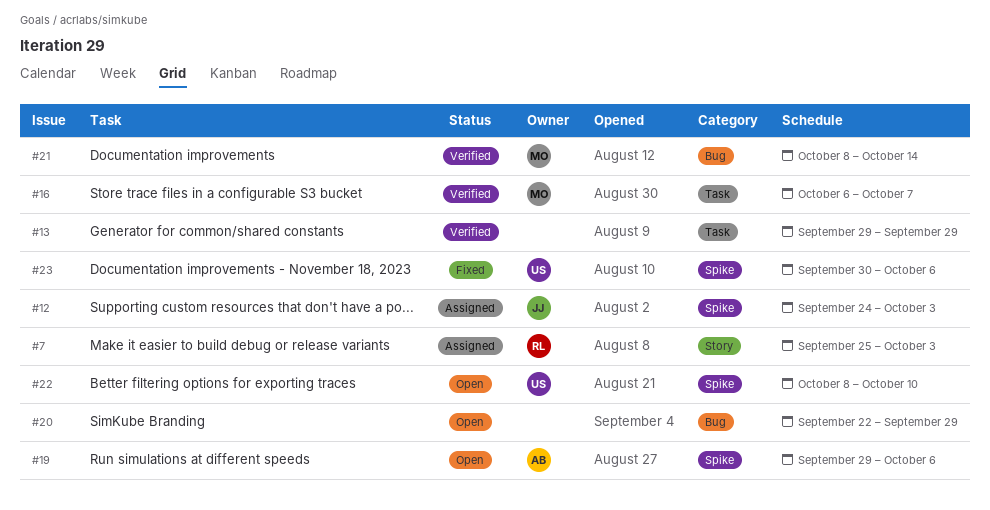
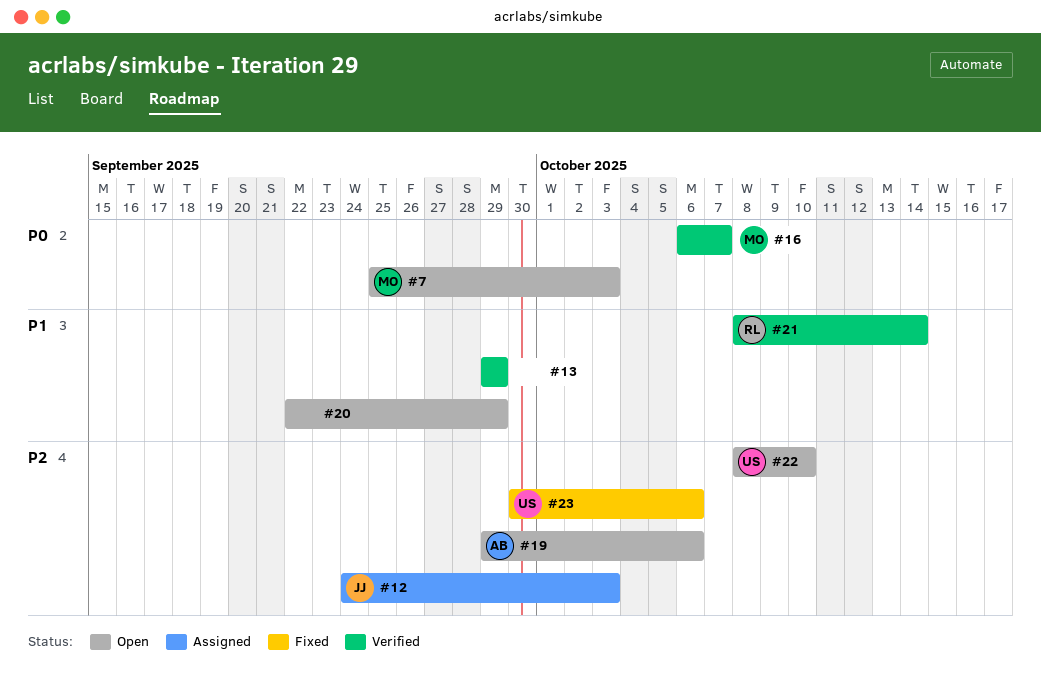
#7, status: Assigned -> Open
#7, owner: RL -> MO
#21, owner: MO -> RL

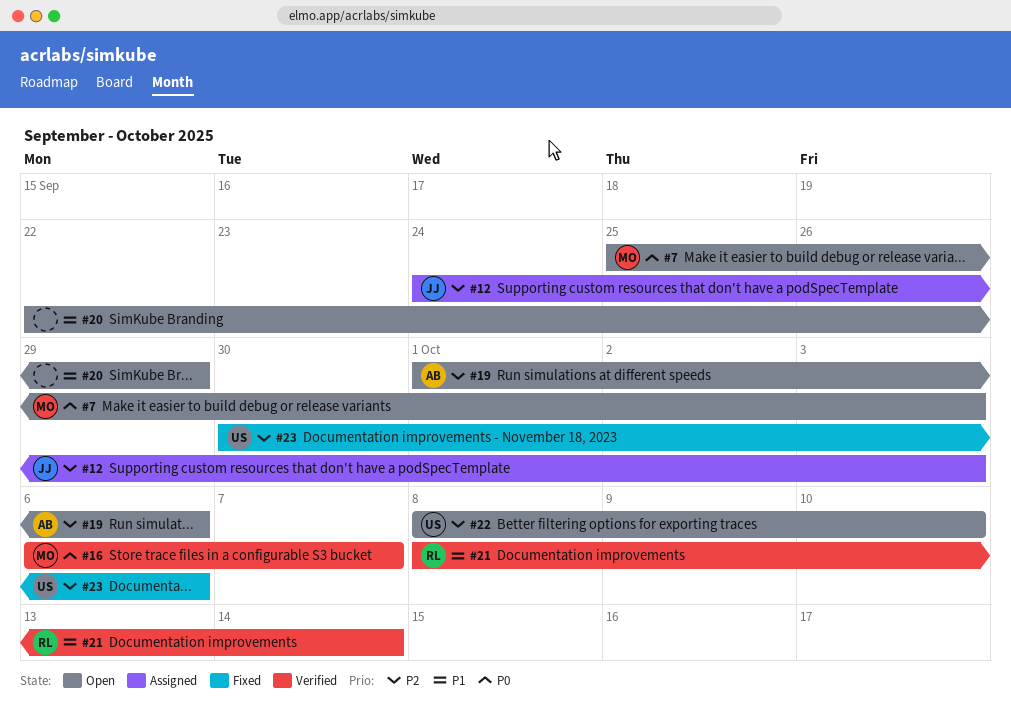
#13: present -> none
#19, start: Sep 29 -> Oct 1

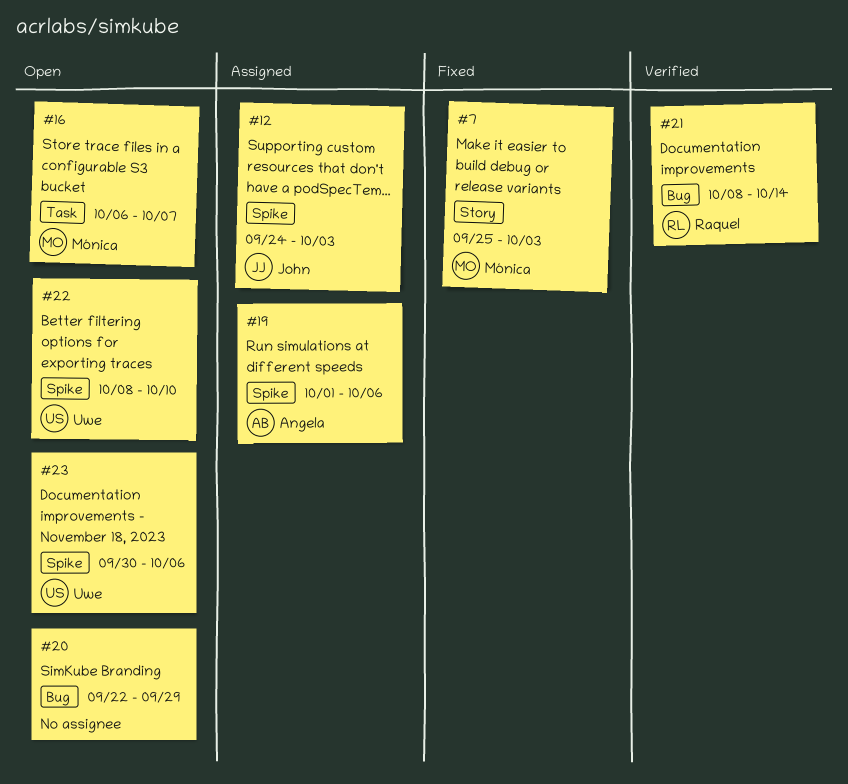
#7, status: Open -> Fixed
#16, status: Verified -> Open
#19, status: Open -> Assigned
#23, status: Fixed -> Open

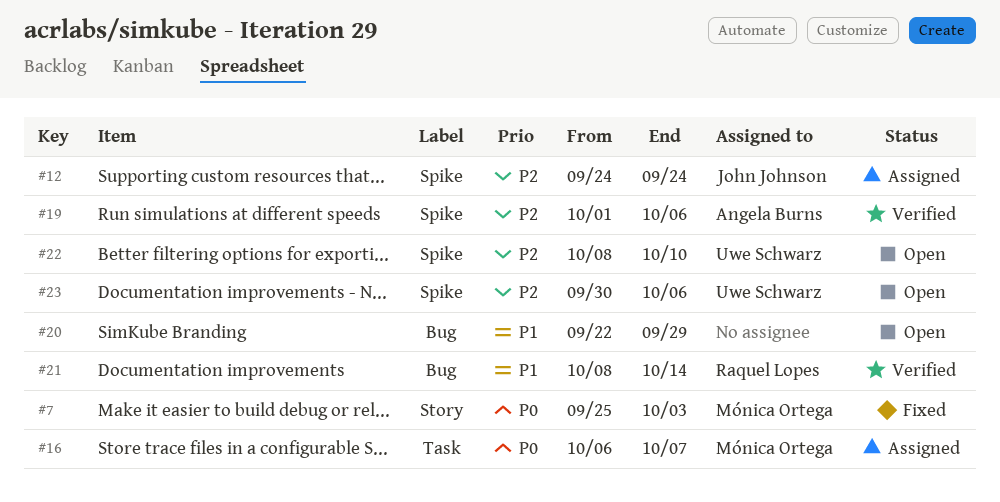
#12, due: Oct 3 -> Sep 24
#16, status: Open -> Assigned
#19, status: Assigned -> Verified

